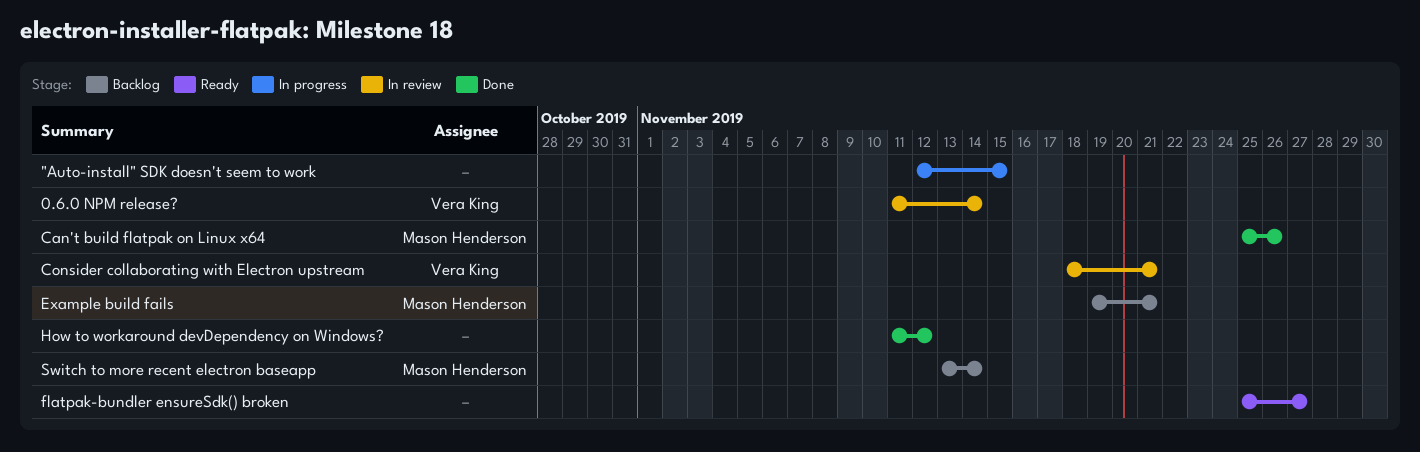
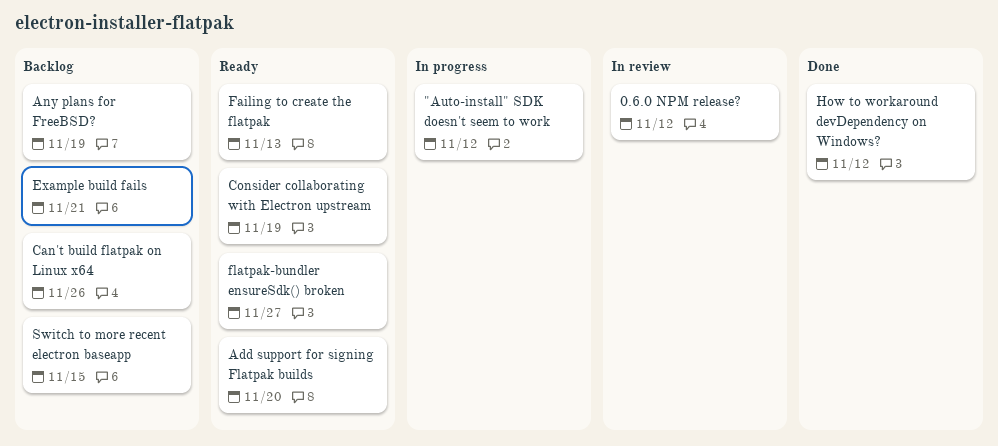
"Auto-install" SDK doesn't seem to work, due: Nov 15 -> Nov 12
0.6.0 NPM release?, due: Nov 14 -> Nov 12
Add support for signing Flatpak builds: none -> present
Any plans for FreeBSD?: none -> present
Can't build flatpak on Linux x64, status: Done -> Backlog
Consider collaborating with Electron upstream, status: In review -> Ready
Consider collaborating with Electron upstream, due: Nov 21 -> Nov 19
Failing to create the flatpak: none -> present
Switch to more recent electron baseapp, due: Nov 14 -> Nov 15

